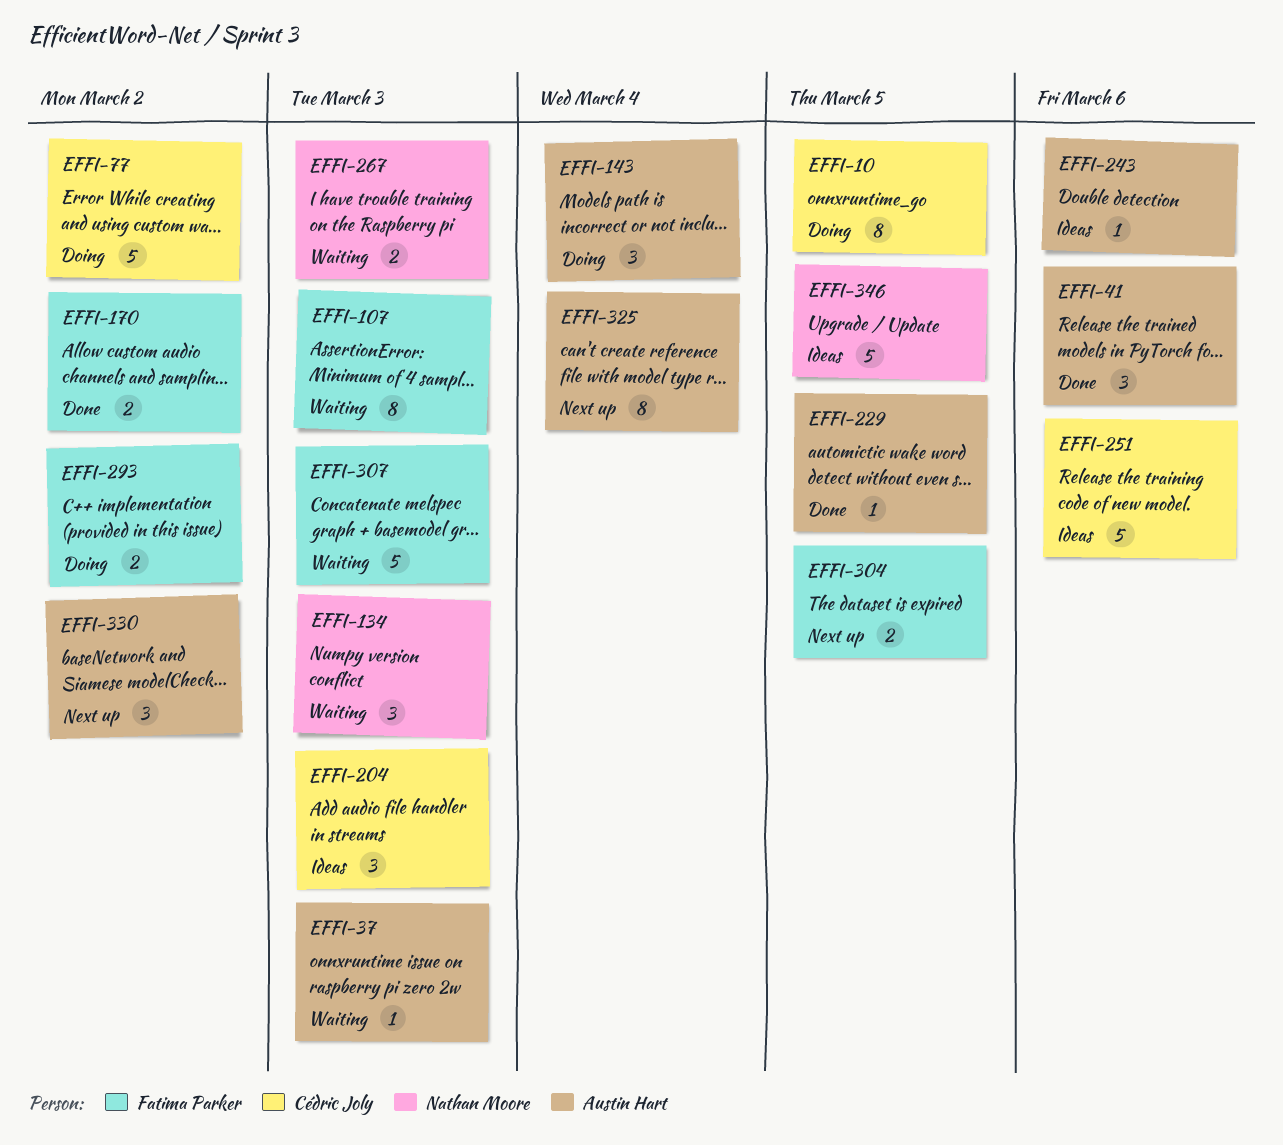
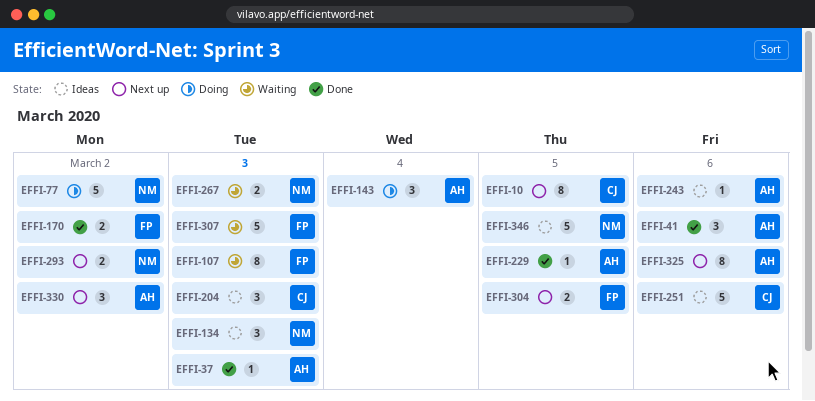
EFFI-10, status: Doing -> Next up
EFFI-37, status: Waiting -> Done
EFFI-77, owner: Cédric Joly -> Nathan Moore
EFFI-134, status: Waiting -> Ideas
EFFI-293, status: Doing -> Next up
EFFI-293, owner: Fatima Parker -> Nathan Moore
EFFI-325, due: Mar 4 -> Mar 6

